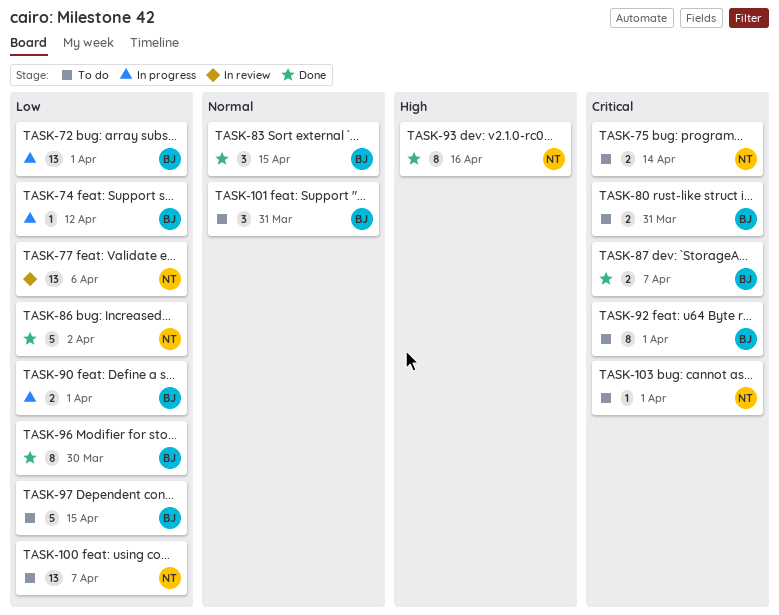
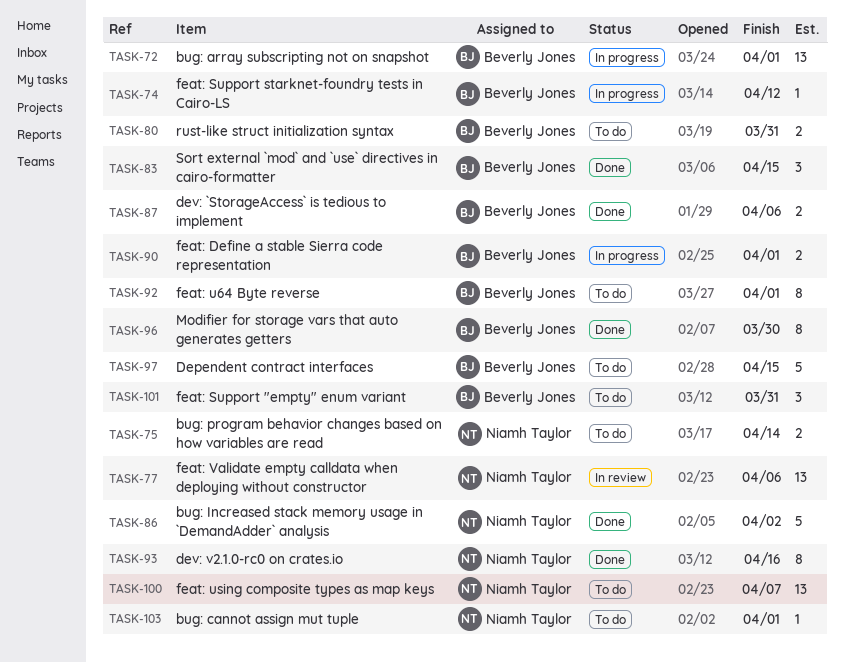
TASK-87, due: Apr 7 -> Apr 6

